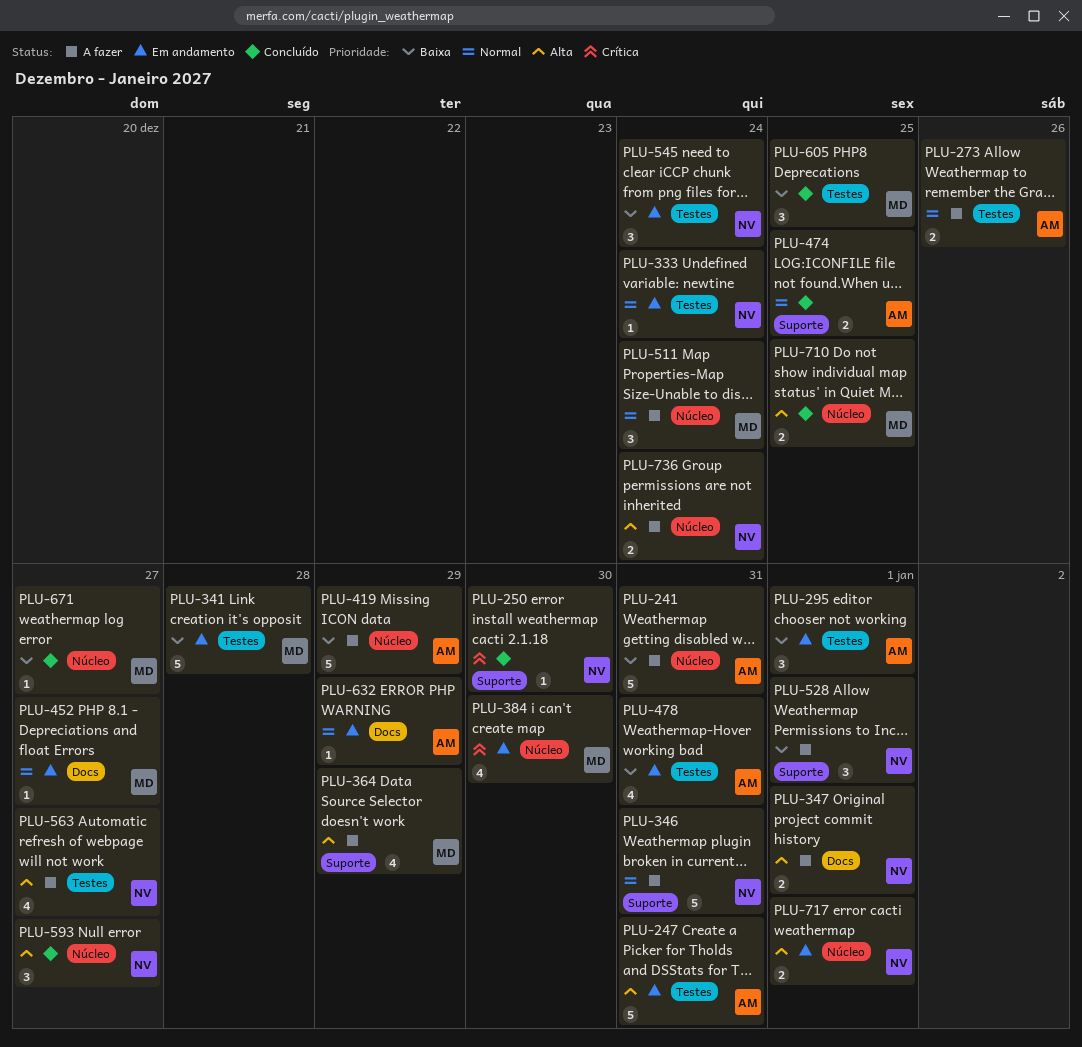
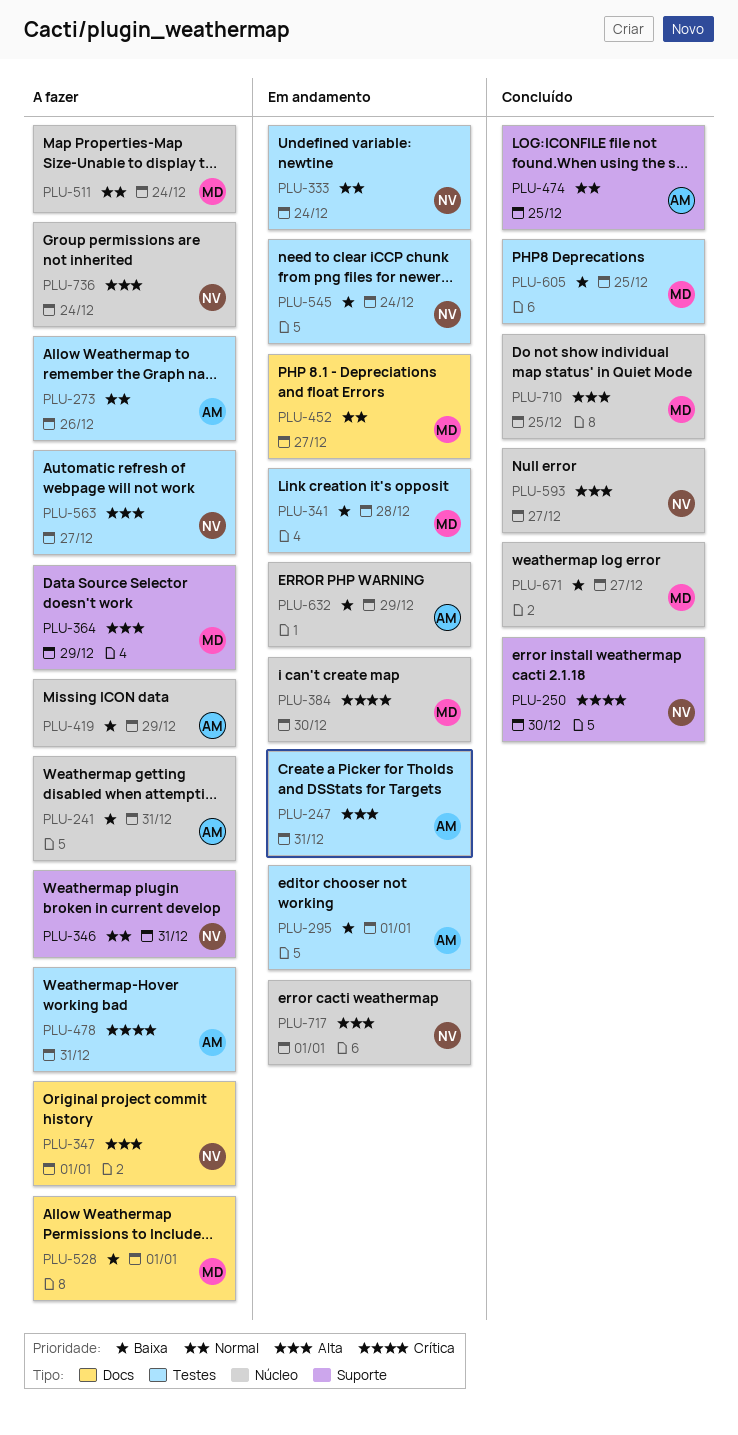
PLU-478, status: Em andamento -> A fazer
PLU-478, priority: Baixa -> Crítica
PLU-528, owner: NV -> MD
PLU-528, label: Suporte -> Docs
PLU-632, priority: Normal -> Baixa
PLU-632, label: Docs -> Núcleo

